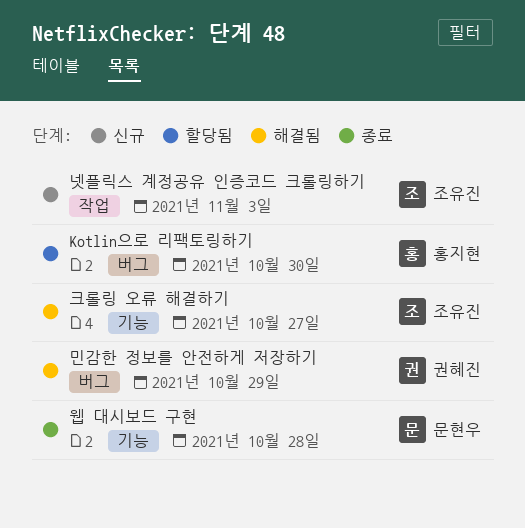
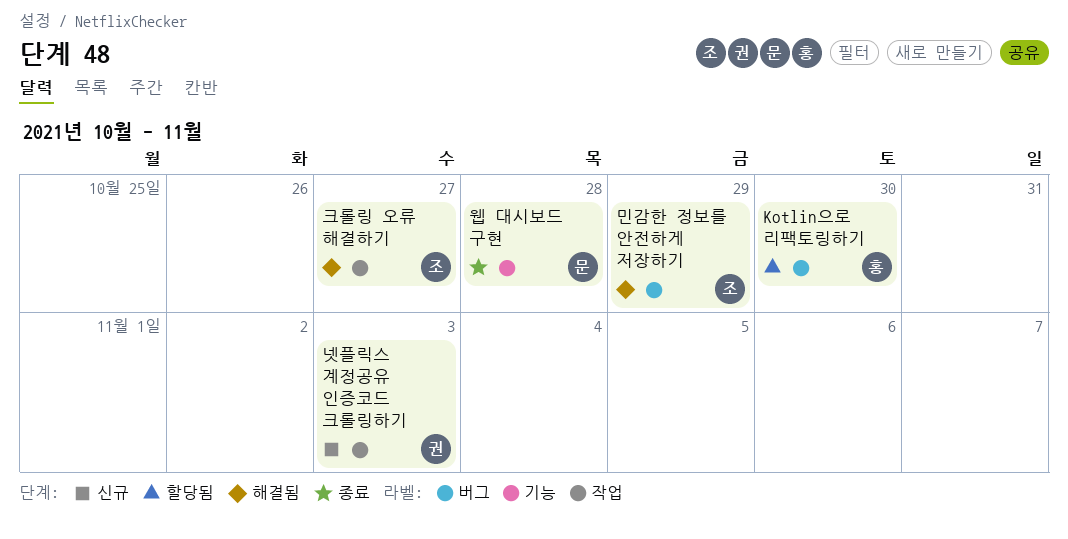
넷플릭스 계정공유 인증코드 크롤링하기, owner: 조유진 -> 권혜진
민감한 정보를 안전하게 저장하기, owner: 권혜진 -> 조유진
크롤링 오류 해결하기, label: 기능 -> 작업

